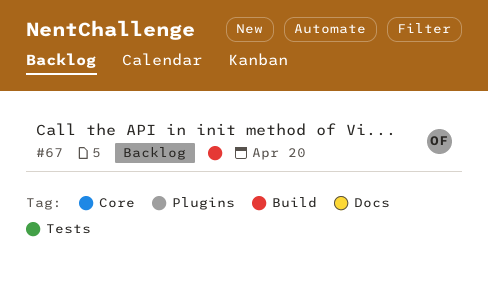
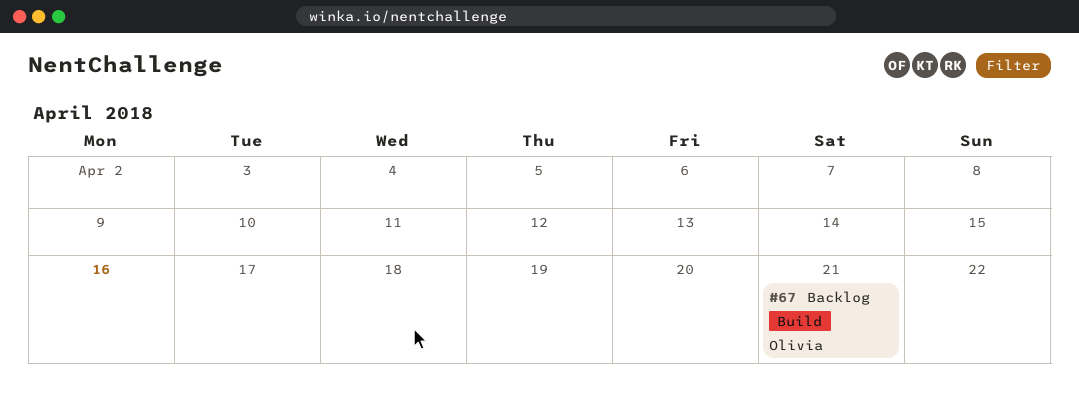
#67, due: Apr 20 -> Apr 21

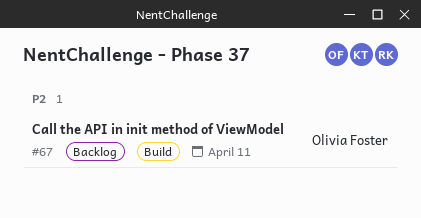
#67, due: Apr 21 -> Apr 11

